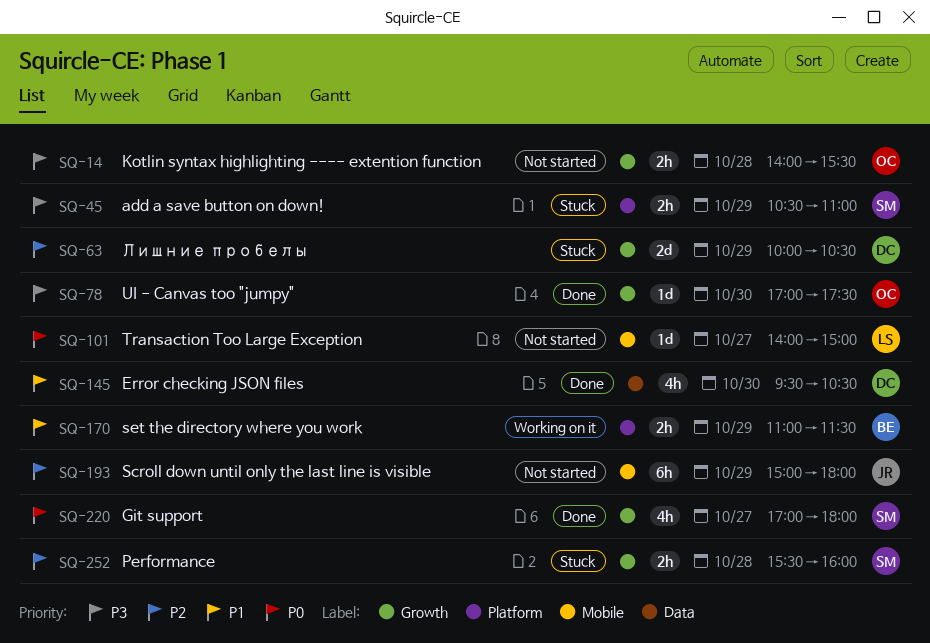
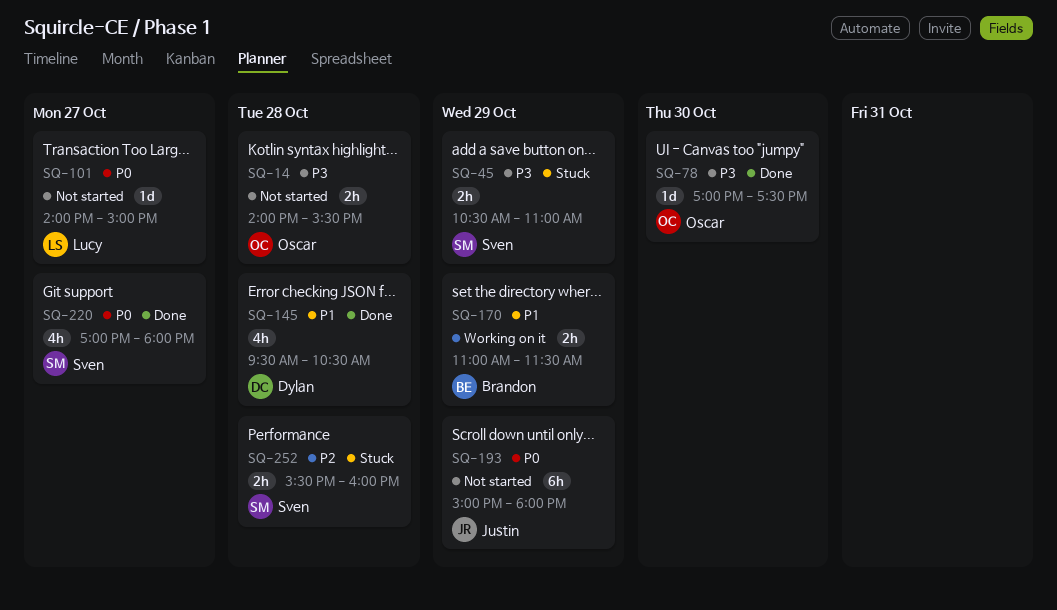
SQ-63: present -> none
SQ-145, day: Oct 30 -> Oct 28
SQ-193, priority: P2 -> P0

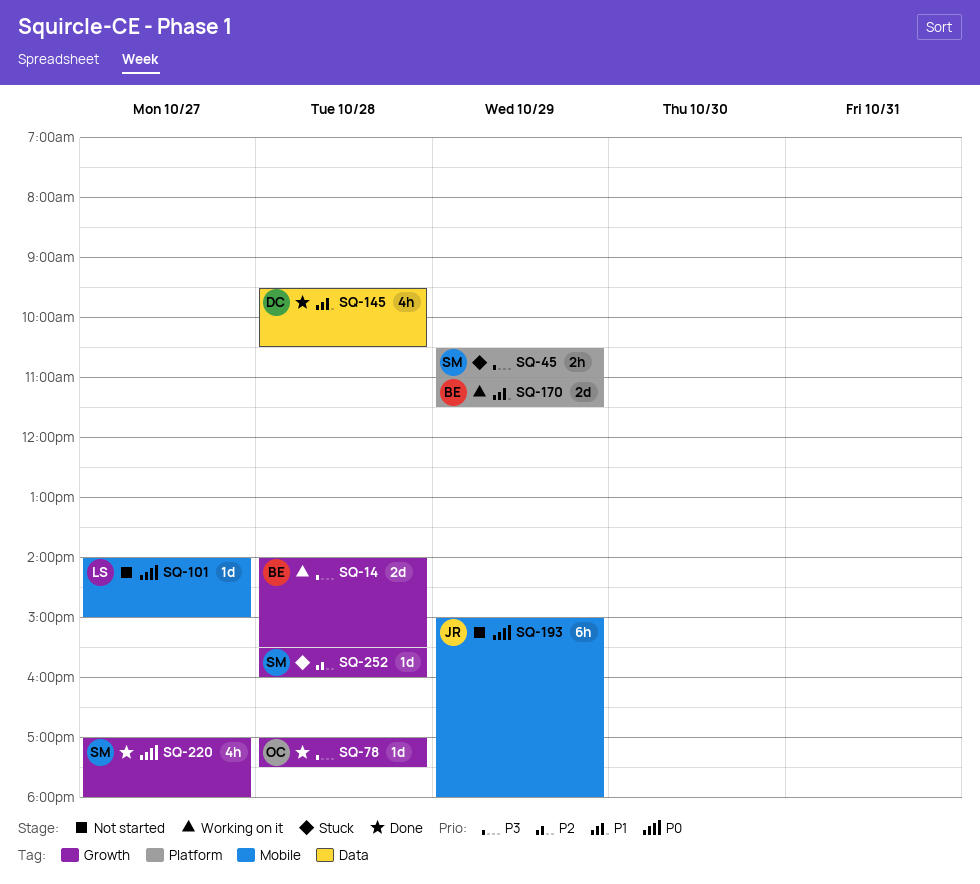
SQ-14, status: Not started -> Working on it
SQ-14, owner: Oscar -> Brandon
SQ-14, estimate: 2h -> 2d
SQ-78, day: Oct 30 -> Oct 28
SQ-170, estimate: 2h -> 2d
SQ-252, estimate: 2h -> 1d

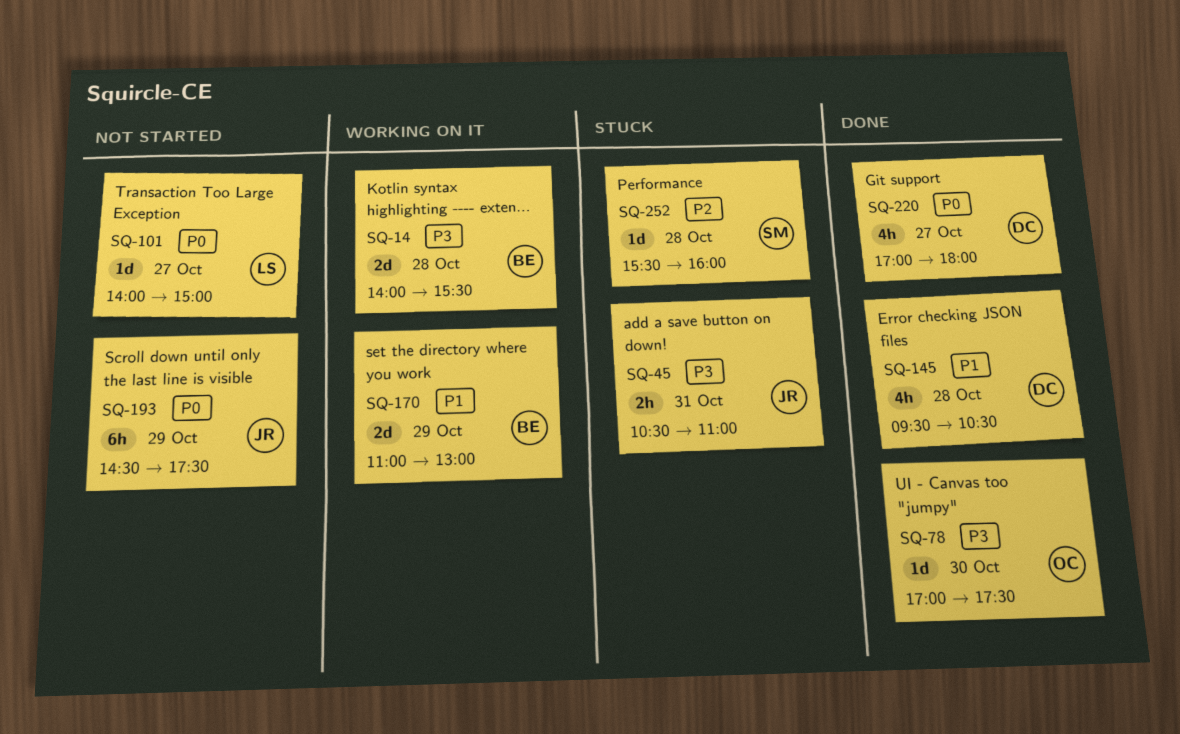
SQ-45, owner: SM -> JR
SQ-45, day: Oct 29 -> Oct 31
SQ-78, day: Oct 28 -> Oct 30
SQ-170, ends: 11:30 -> 13:00
SQ-193, begins: 15:00 -> 14:30
SQ-193, ends: 18:00 -> 17:30
SQ-220, owner: SM -> DC

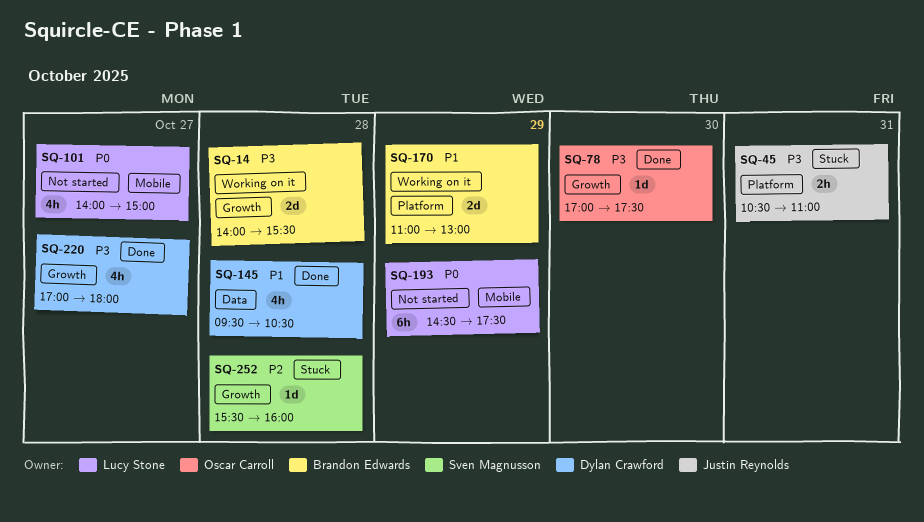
SQ-101, estimate: 1d -> 4h
SQ-193, owner: Justin Reynolds -> Lucy Stone
SQ-220, priority: P0 -> P3

